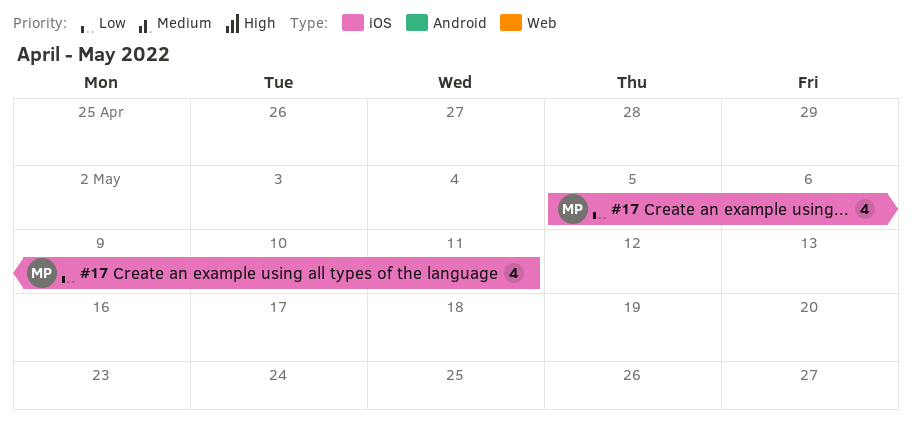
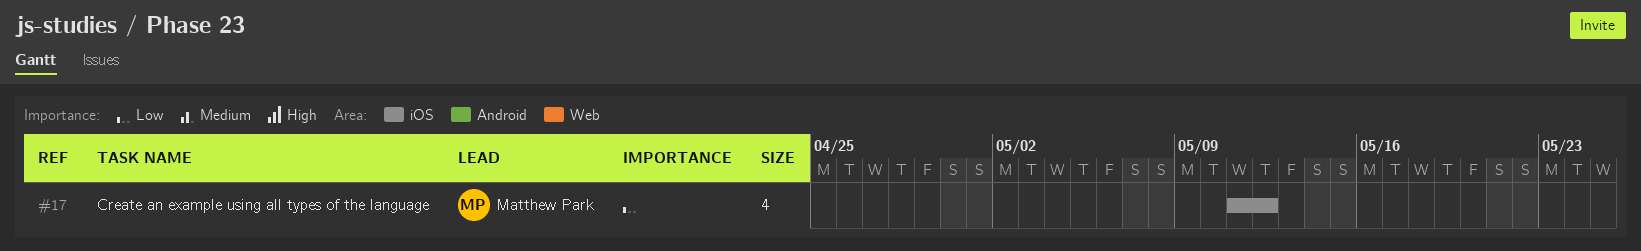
#17, start: May 5 -> May 11
#17, due: May 11 -> May 12

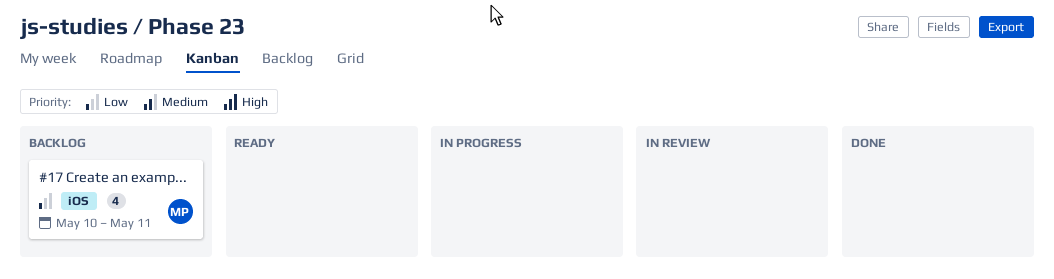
#17, start: May 11 -> May 10
#17, due: May 12 -> May 11

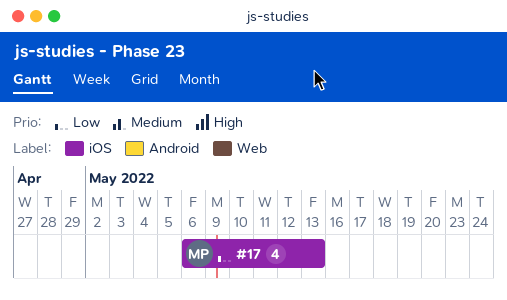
#17, start: May 10 -> May 6
#17, due: May 11 -> May 13

